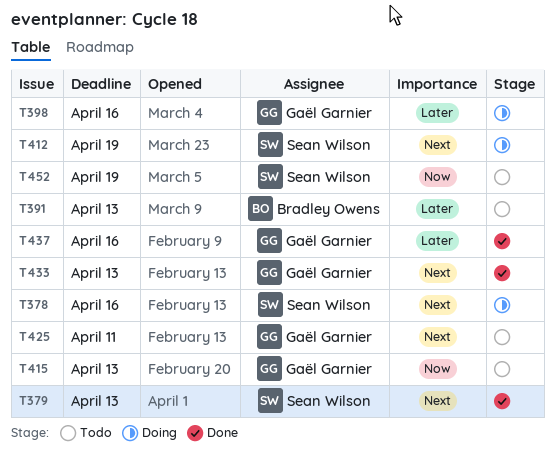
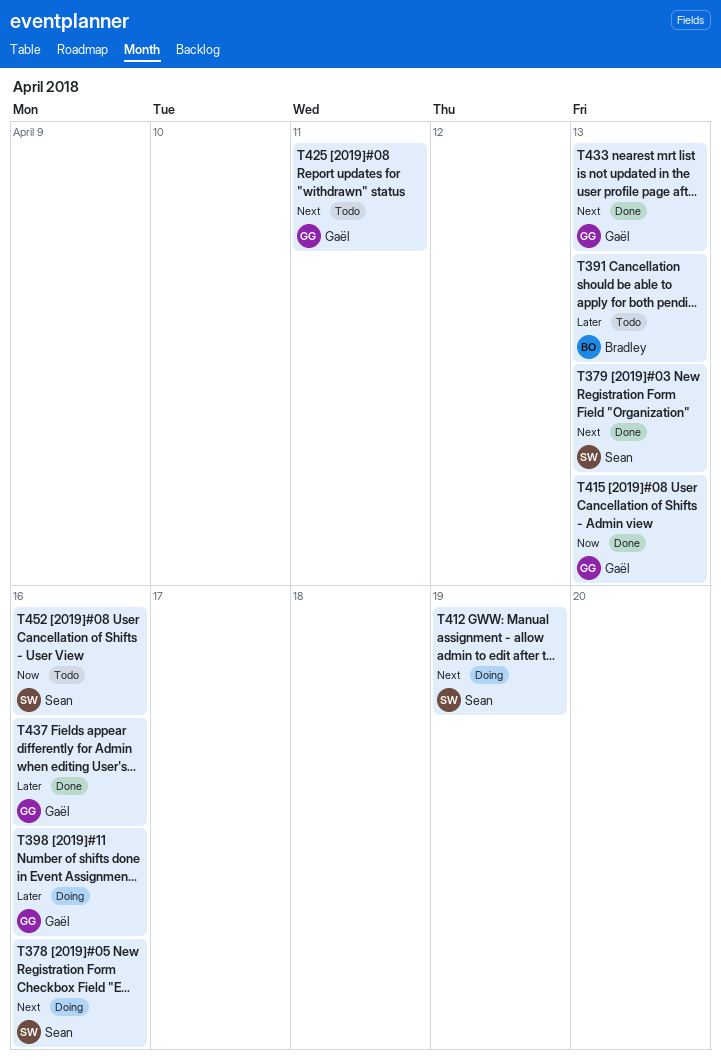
T415, status: Todo -> Done
T452, due: Apr 19 -> Apr 16

